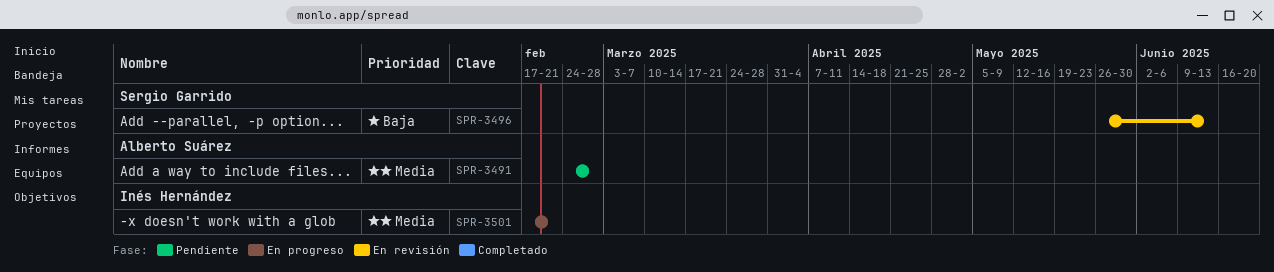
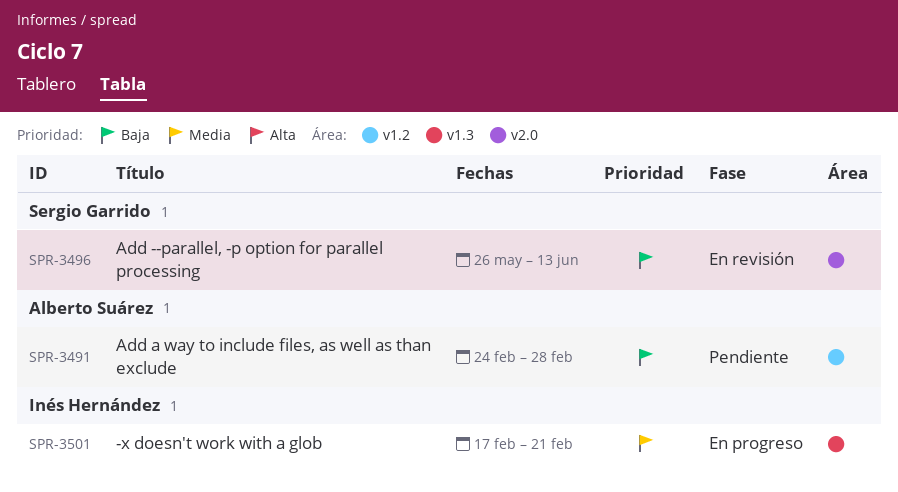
SPR-3491, priority: Media -> Baja

